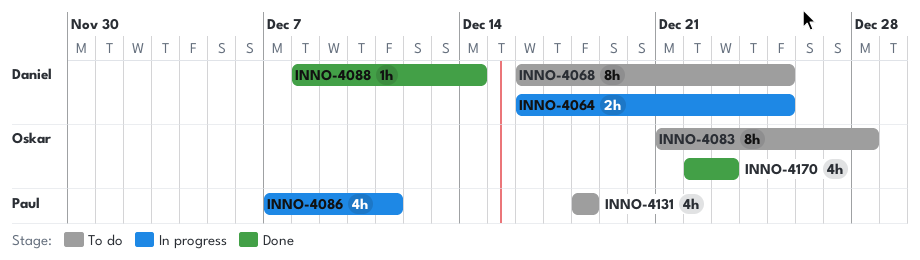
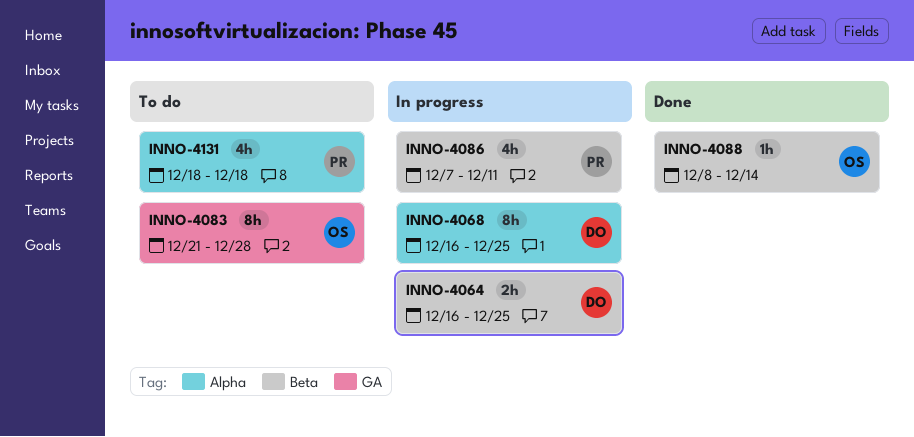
INNO-4068, status: To do -> In progress
INNO-4088, owner: Daniel -> Oskar
INNO-4170: present -> none

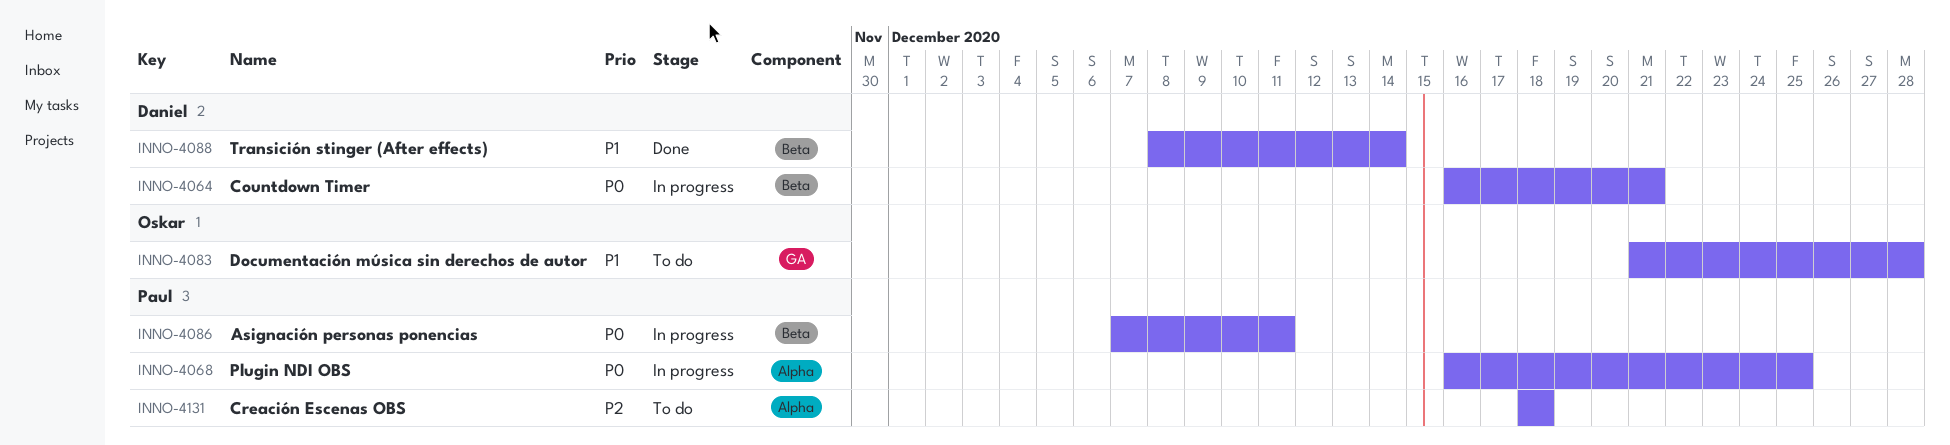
INNO-4064, due: Dec 25 -> Dec 21
INNO-4068, owner: Daniel -> Paul
INNO-4088, owner: Oskar -> Daniel

